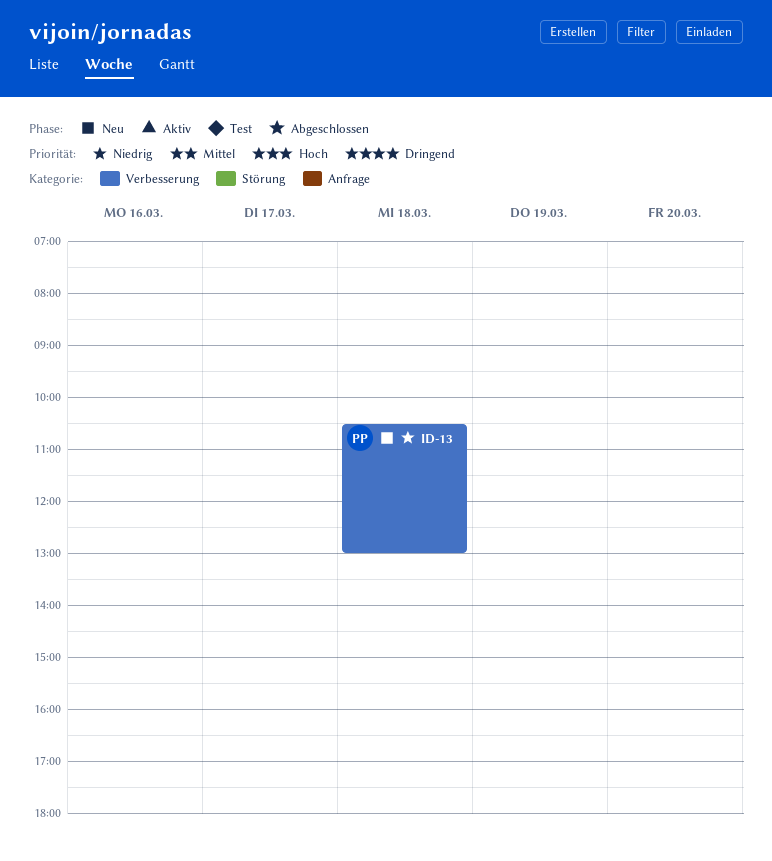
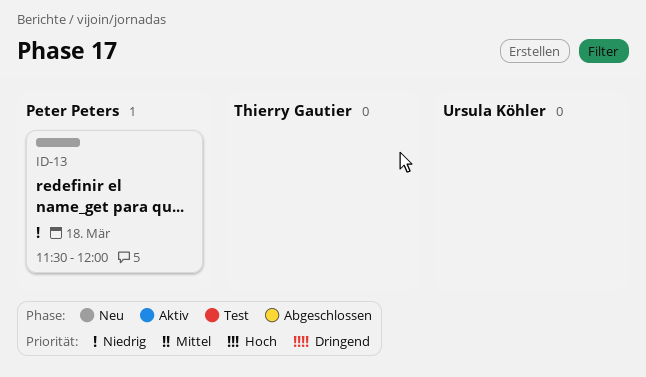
ID-13, begins: 10:30 -> 11:30
ID-13, ends: 13:00 -> 12:00

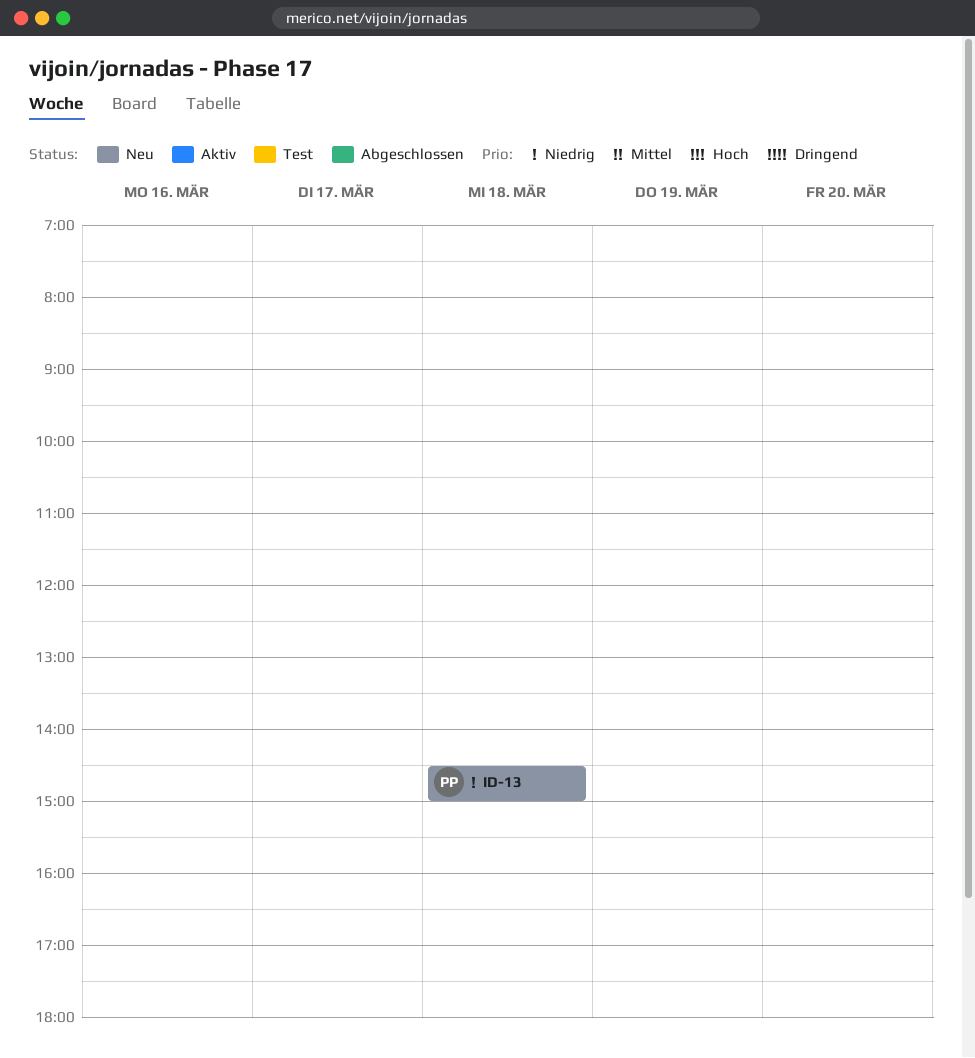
ID-13, begins: 11:30 -> 14:30
ID-13, ends: 12:00 -> 15:00

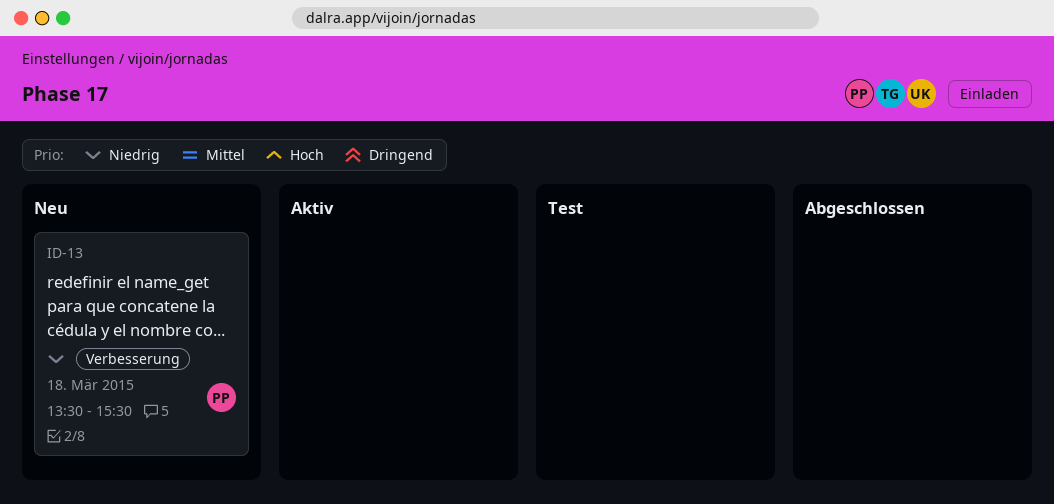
ID-13, begins: 14:30 -> 13:30
ID-13, ends: 15:00 -> 15:30

